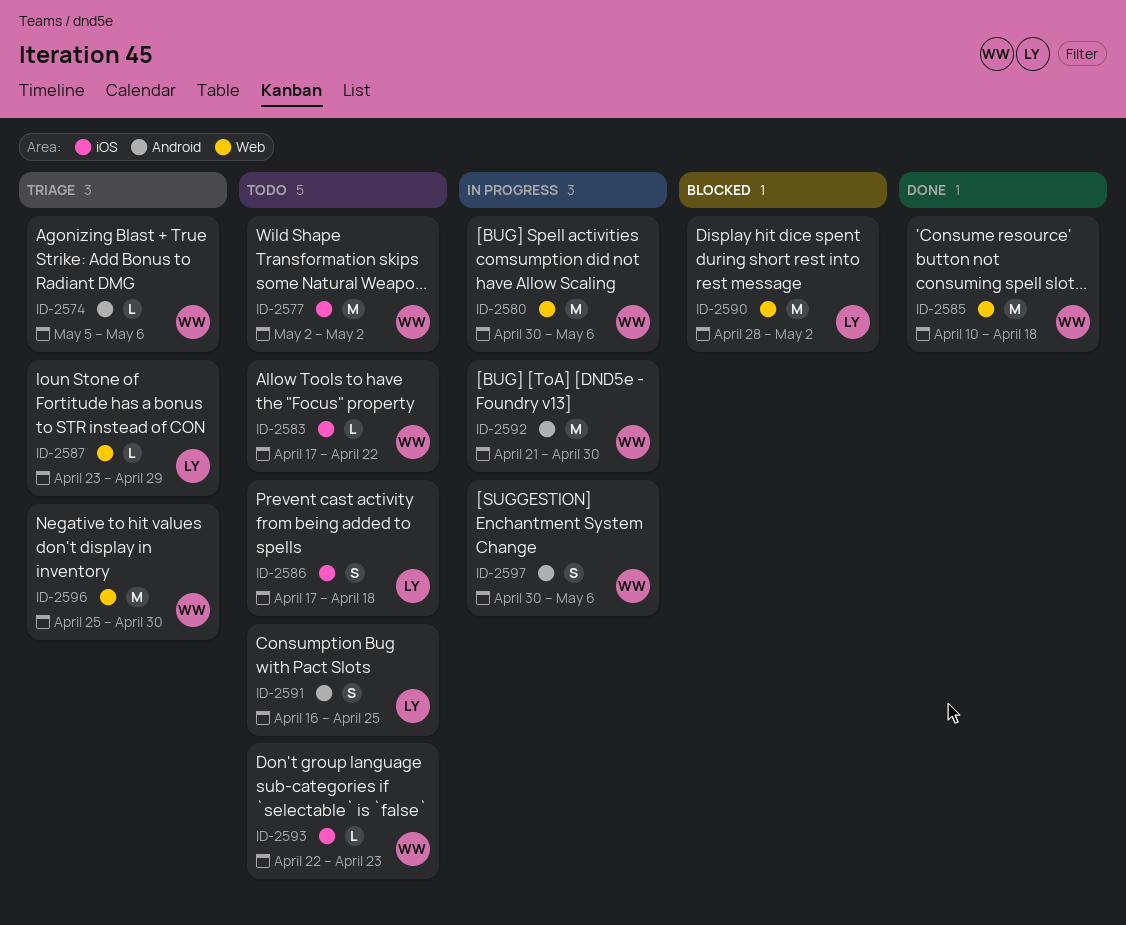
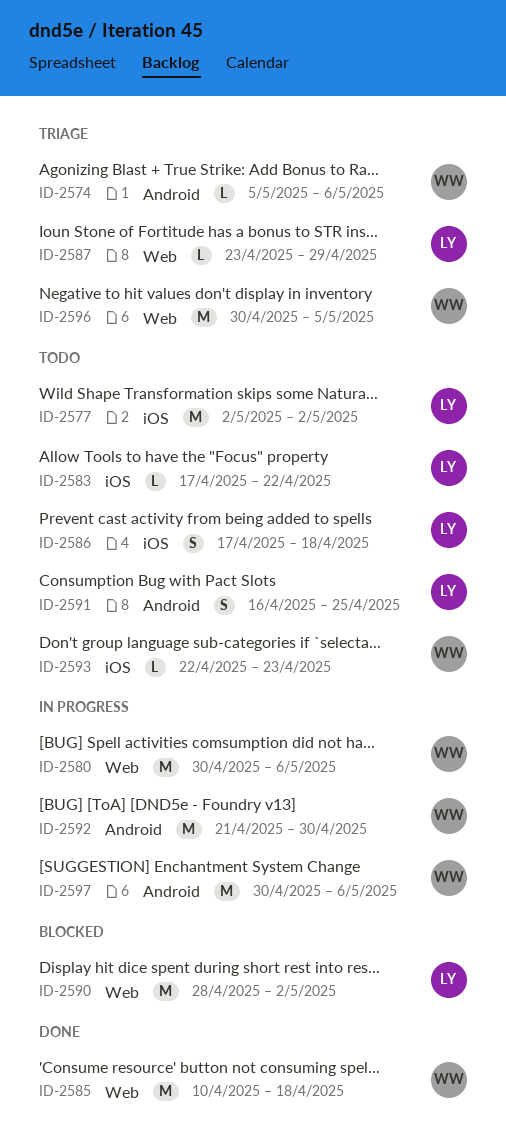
ID-2577, owner: WW -> LY
ID-2583, owner: WW -> LY
ID-2596, start: Apr 25 -> Apr 30
ID-2596, due: Apr 30 -> May 5
ID-2597, estimate: S -> M

